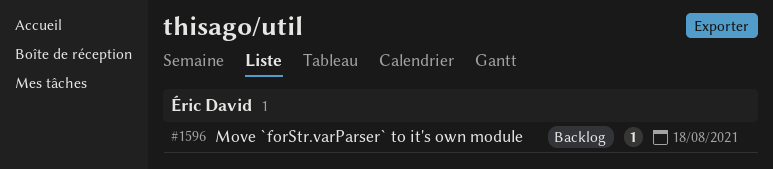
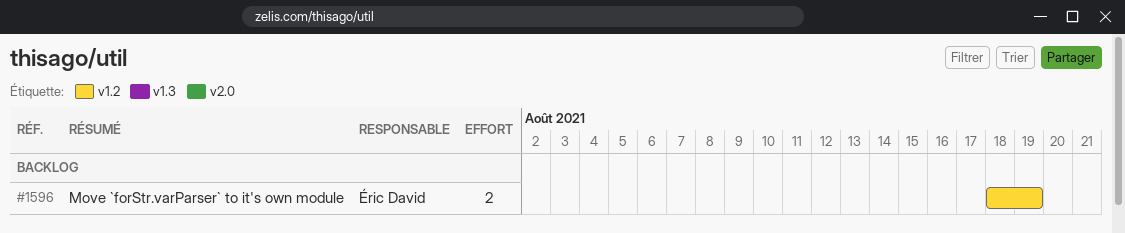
#1596, estimate: 1 -> 2
#1596, due: Aug 18 -> Aug 19

